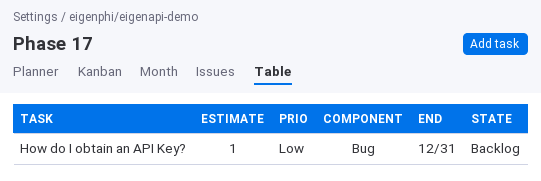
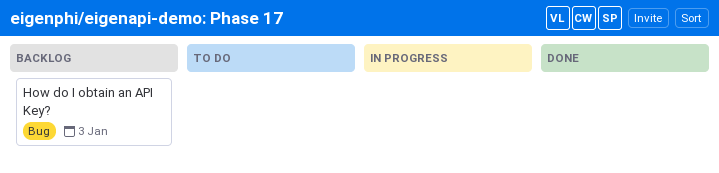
How do I obtain an API Key?, due: Dec 31 -> Jan 3

